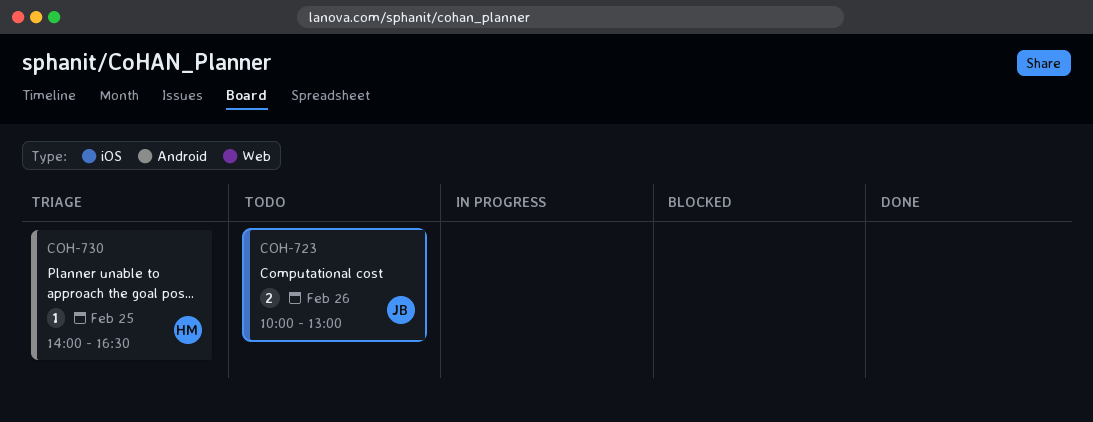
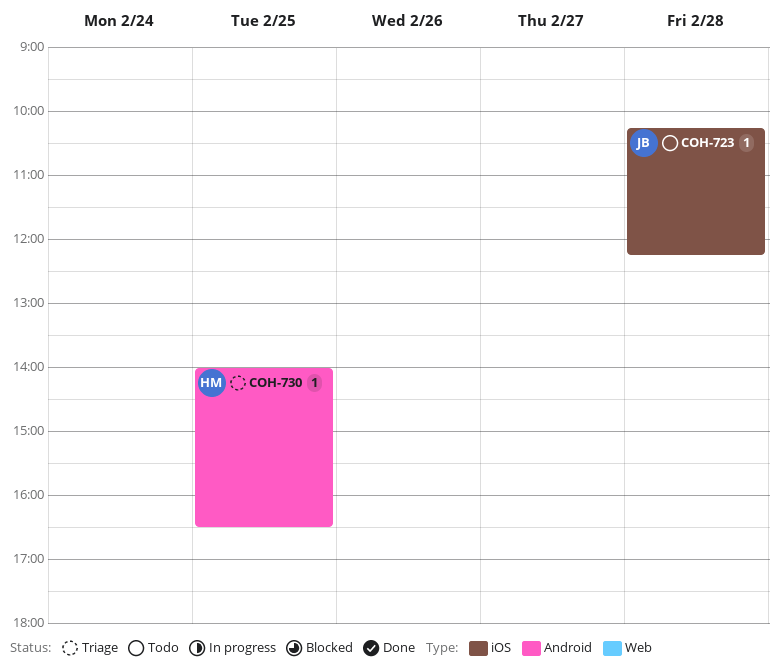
COH-723, estimate: 2 -> 1
COH-723, day: Feb 26 -> Feb 28
COH-723, begins: 10:00 -> 10:15
COH-723, ends: 13:00 -> 12:15

